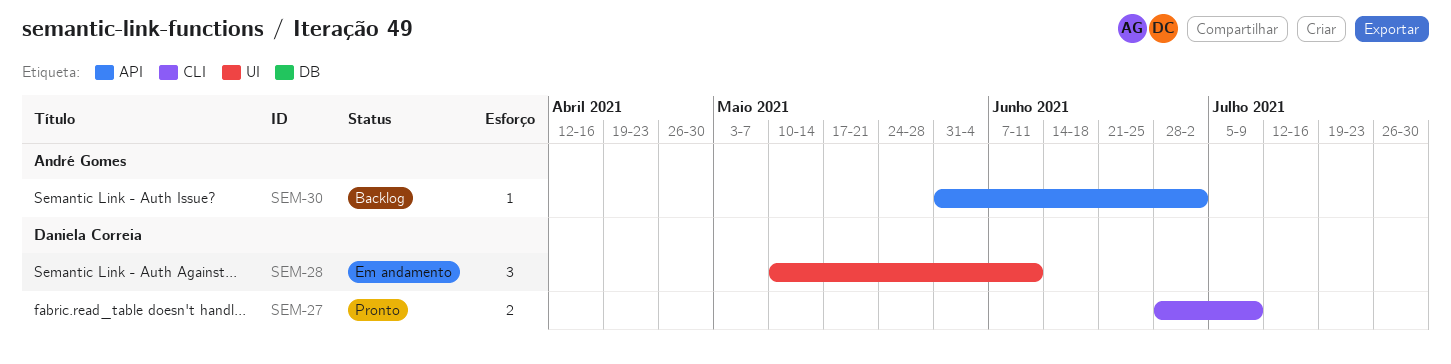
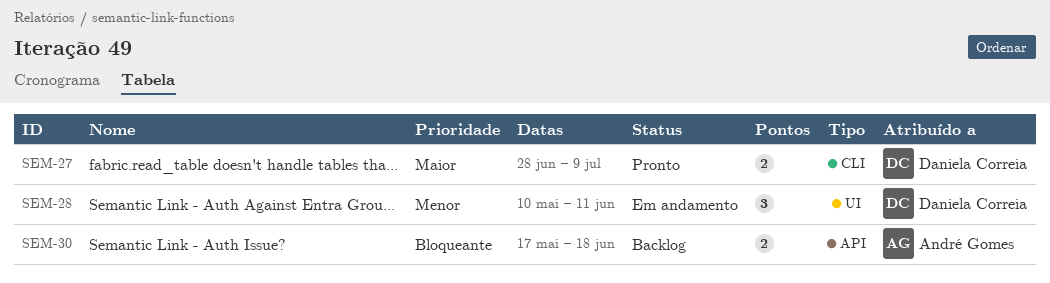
SEM-30, estimate: 1 -> 2
SEM-30, start: May 31 -> May 17
SEM-30, due: Jul 2 -> Jun 18

